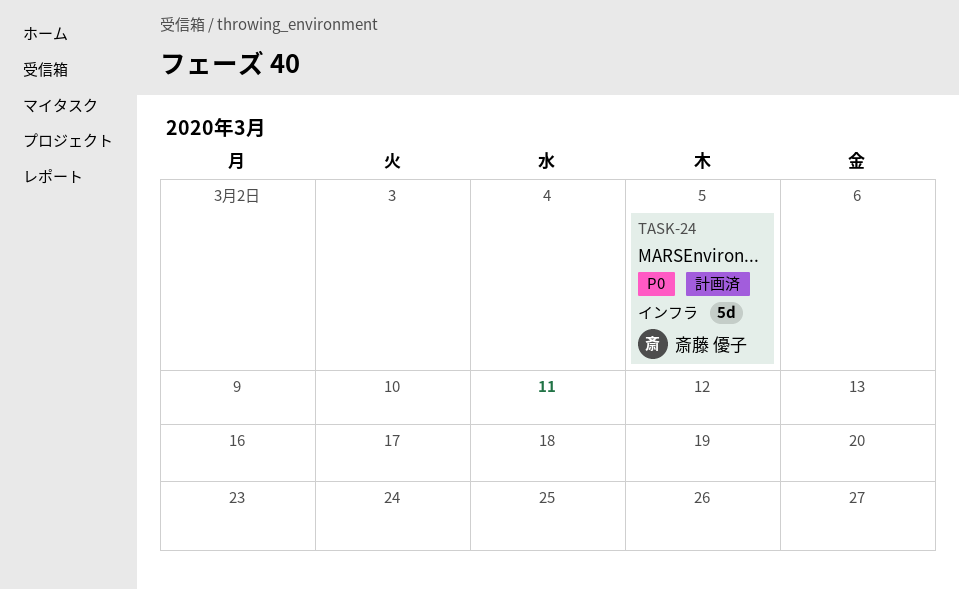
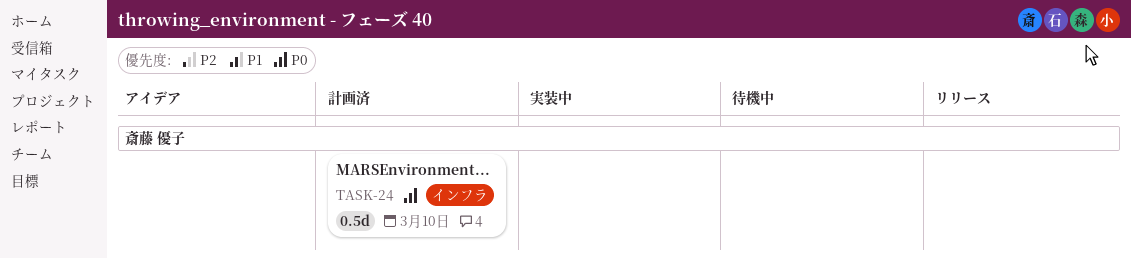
TASK-24, estimate: 5d -> 0.5d
TASK-24, due: Mar 5 -> Mar 10

